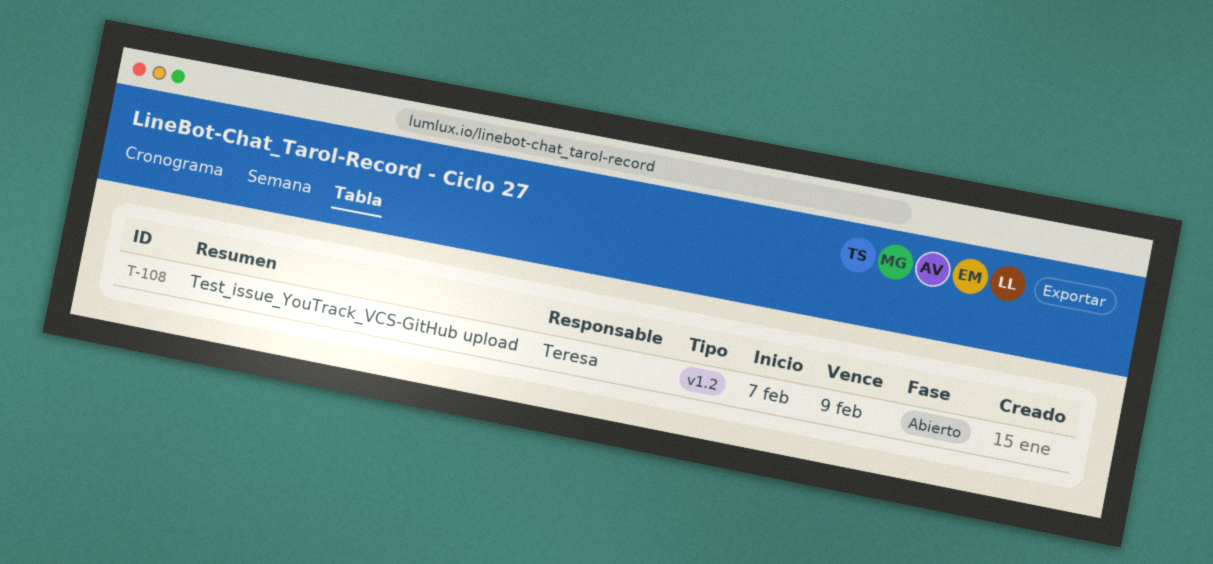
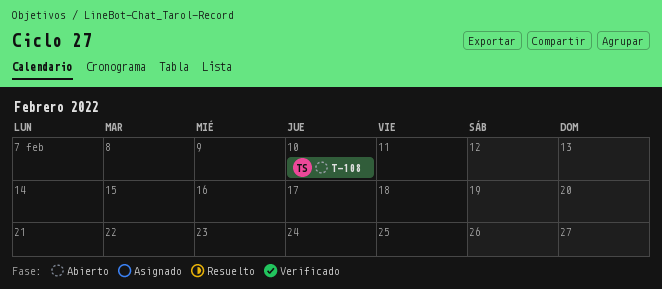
T-108, start: Feb 7 -> Feb 10
T-108, due: Feb 9 -> Feb 10

